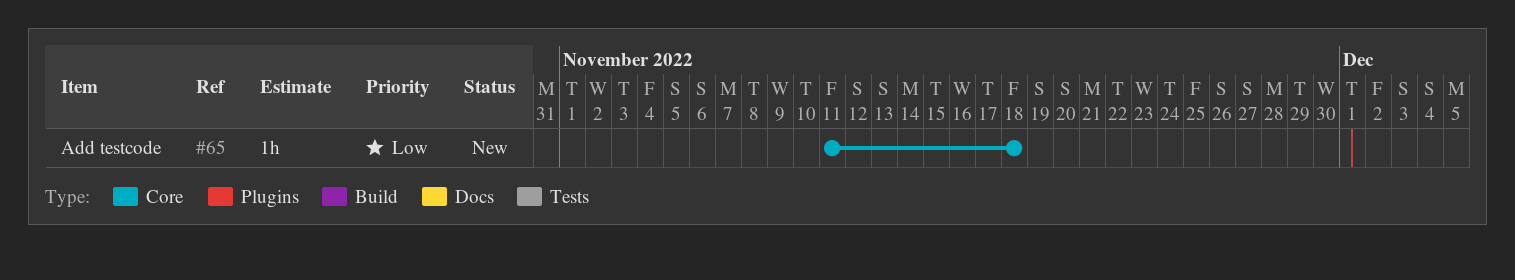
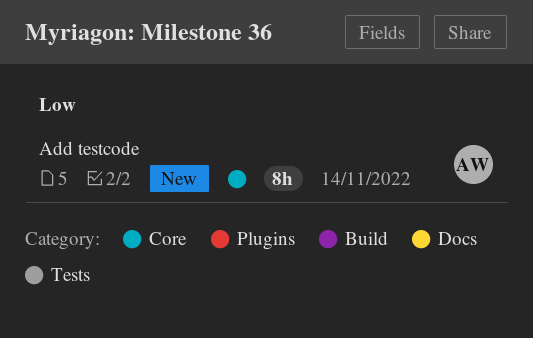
Add testcode, estimate: 1h -> 8h
Add testcode, due: Nov 18 -> Nov 14

